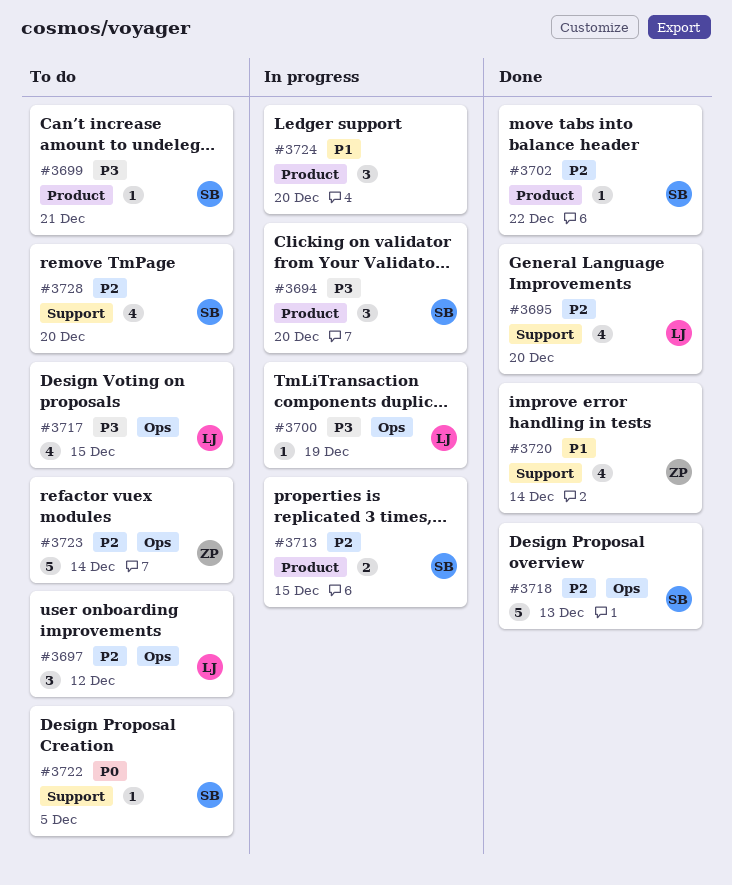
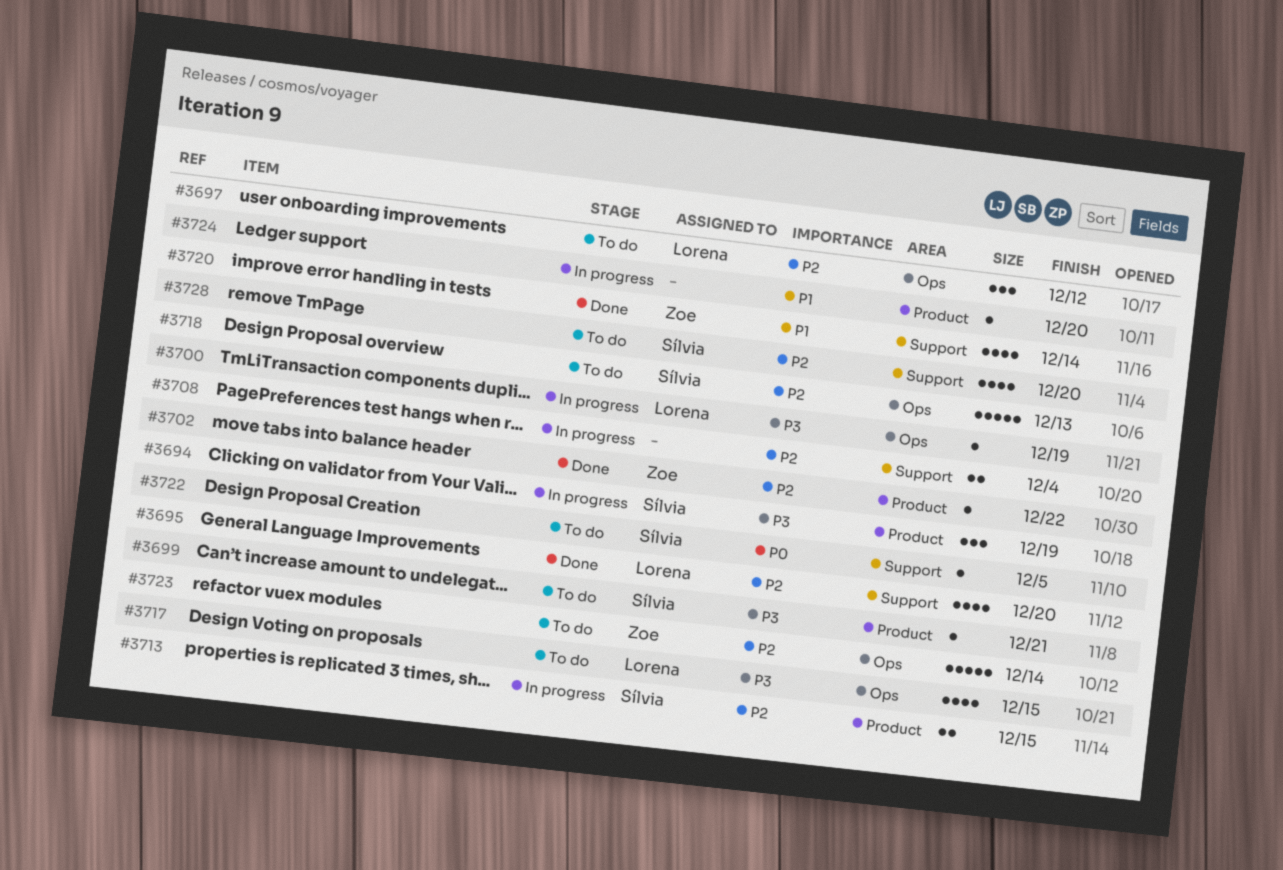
#3694, due: Dec 20 -> Dec 19
#3702, owner: Sílvia -> Zoe
#3708: none -> present
#3718, status: Done -> To do
#3724, estimate: 3 -> 1

